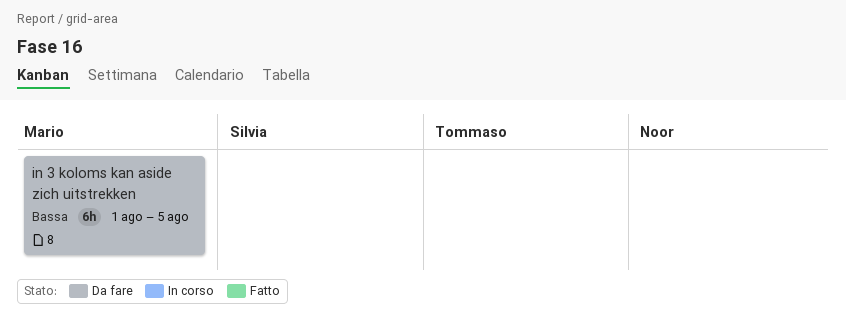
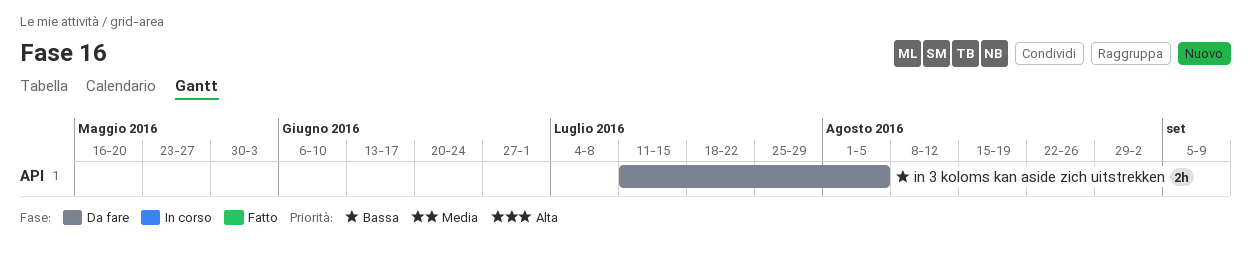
in 3 koloms kan aside zich uitstrekken, estimate: 6h -> 2h
in 3 koloms kan aside zich uitstrekken, start: Aug 1 -> Jul 11

